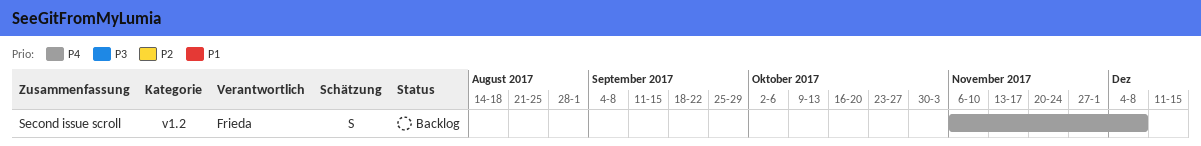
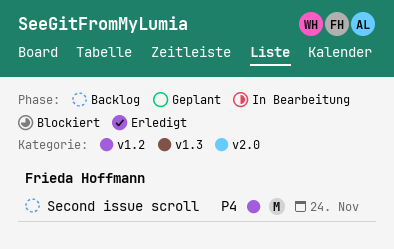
Second issue scroll, estimate: S -> M
Second issue scroll, due: Dec 8 -> Nov 24

